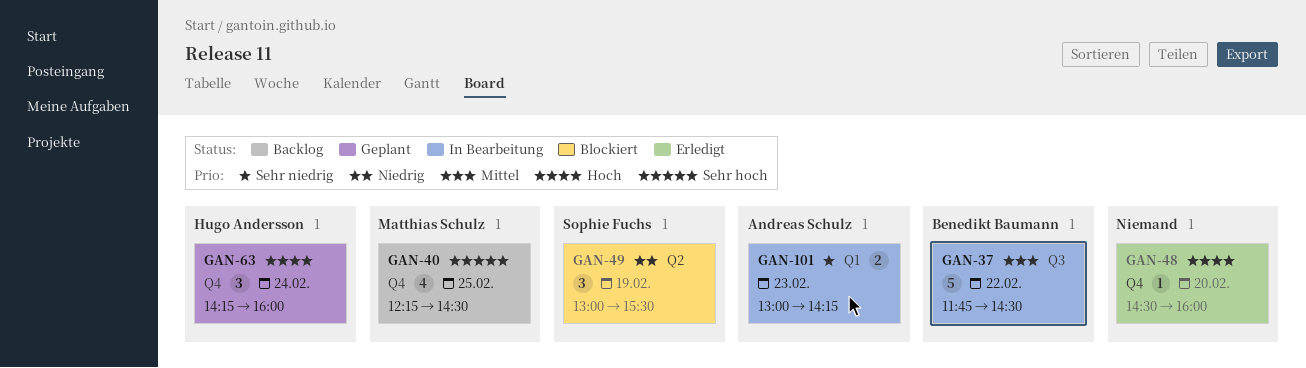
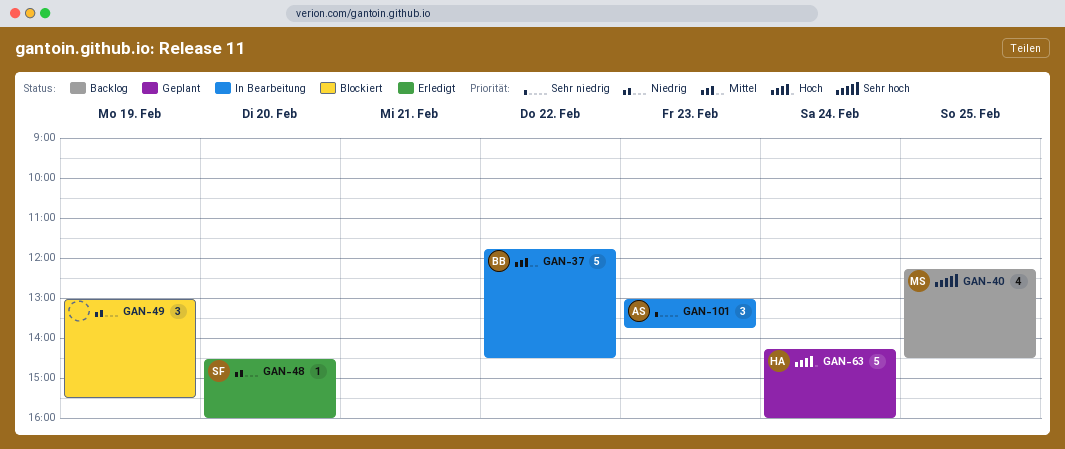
GAN-48, owner: none -> Sophie Fuchs
GAN-48, priority: Hoch -> Niedrig
GAN-49, owner: Sophie Fuchs -> none
GAN-63, estimate: 3 -> 5
GAN-101, estimate: 2 -> 3
GAN-101, ends: 14:15 -> 13:45

